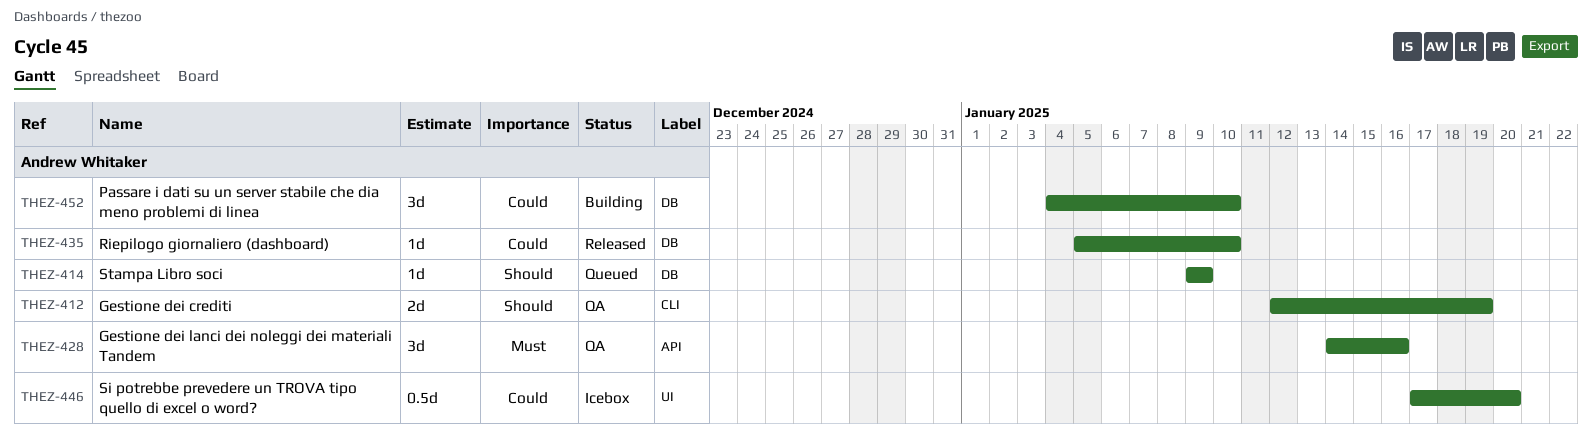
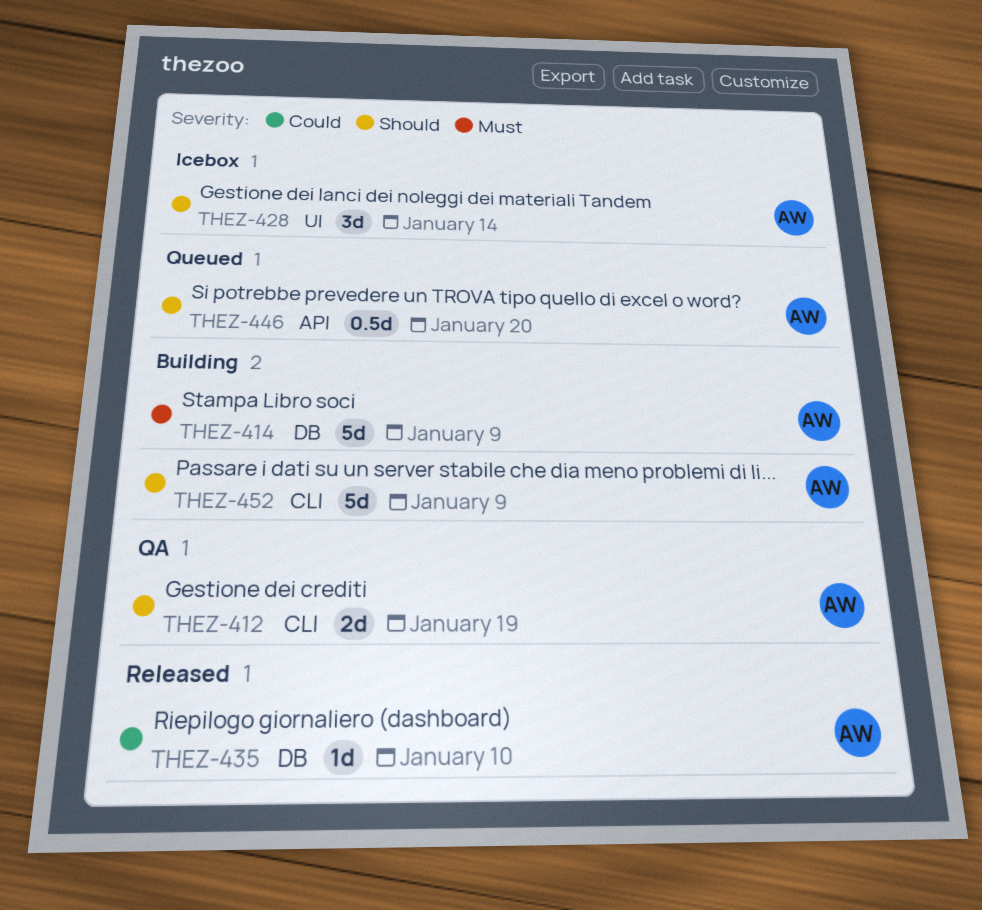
THEZ-414, status: Queued -> Building
THEZ-414, priority: Should -> Must
THEZ-414, estimate: 1d -> 5d
THEZ-428, status: QA -> Icebox
THEZ-428, priority: Must -> Should
THEZ-428, label: API -> UI
THEZ-428, due: Jan 16 -> Jan 14
THEZ-446, status: Icebox -> Queued
THEZ-446, priority: Could -> Should
THEZ-446, label: UI -> API
THEZ-452, priority: Could -> Should
THEZ-452, label: DB -> CLI
THEZ-452, estimate: 3d -> 5d
THEZ-452, due: Jan 10 -> Jan 9

